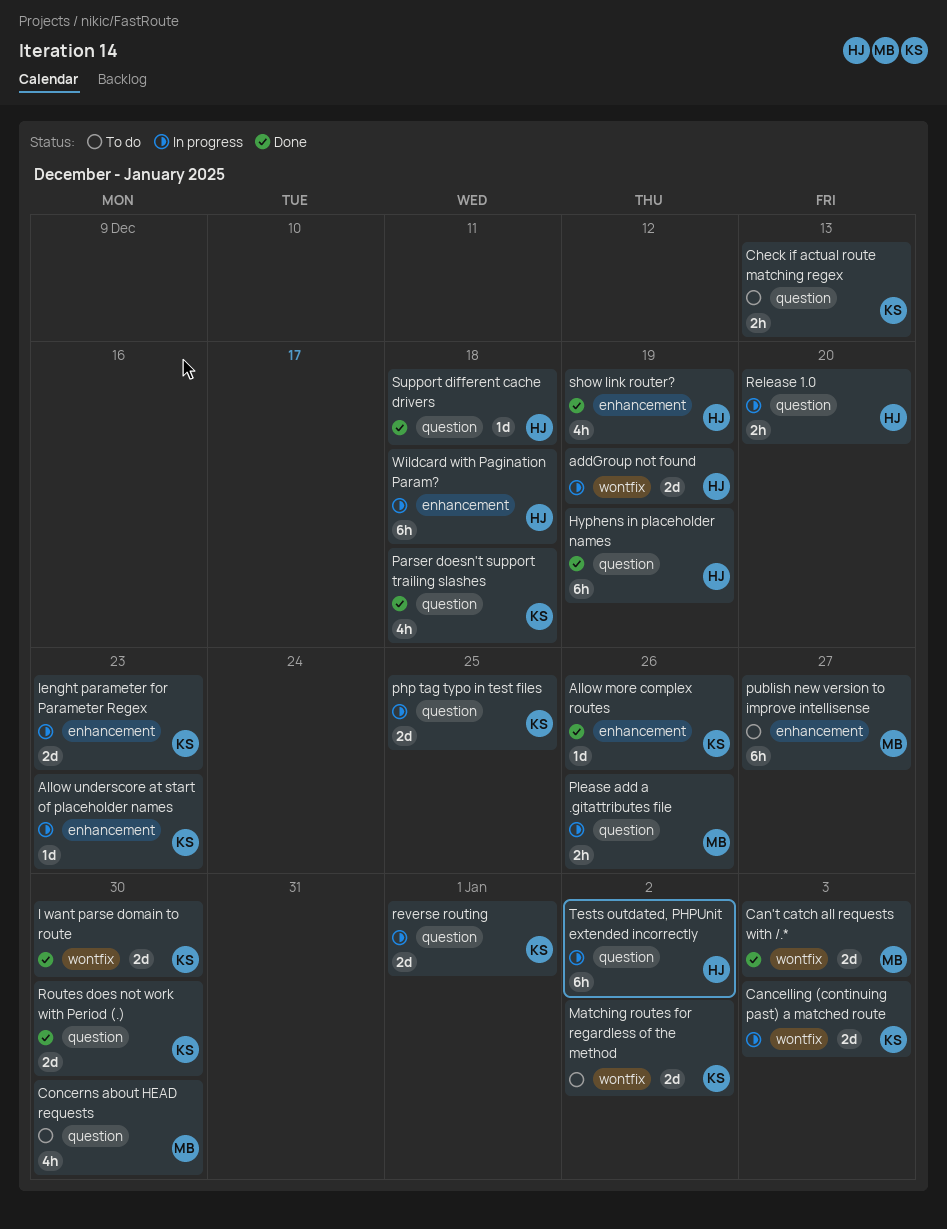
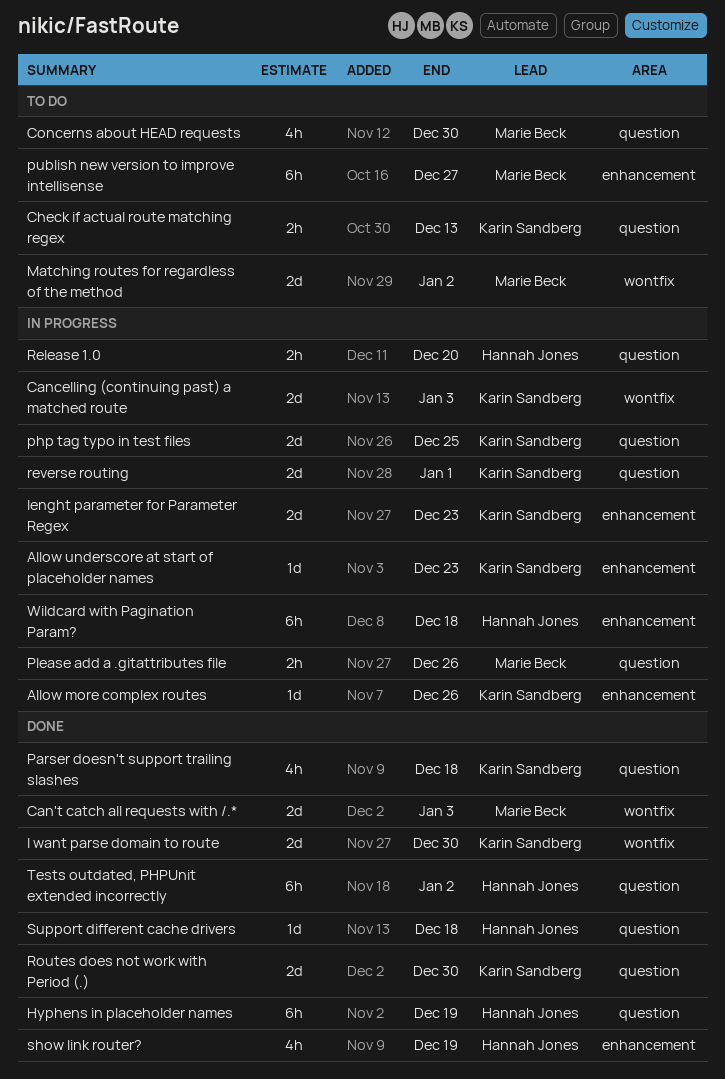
addGroup not found: present -> none
Allow more complex routes, status: Done -> In progress
Matching routes for regardless of the method, owner: Karin Sandberg -> Marie Beck
Tests outdated, PHPUnit extended incorrectly, status: In progress -> Done

